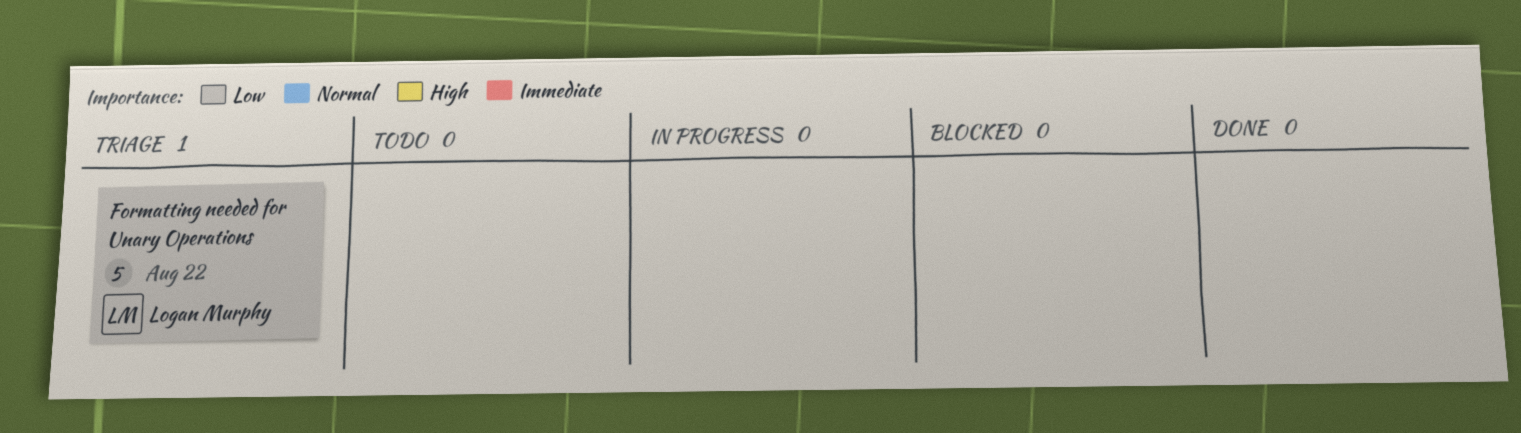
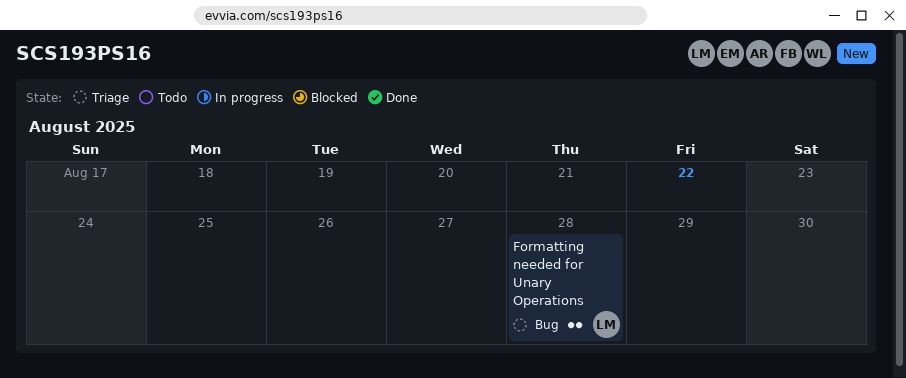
Formatting needed for Unary Operations, estimate: 5 -> 2
Formatting needed for Unary Operations, due: Aug 22 -> Aug 28

